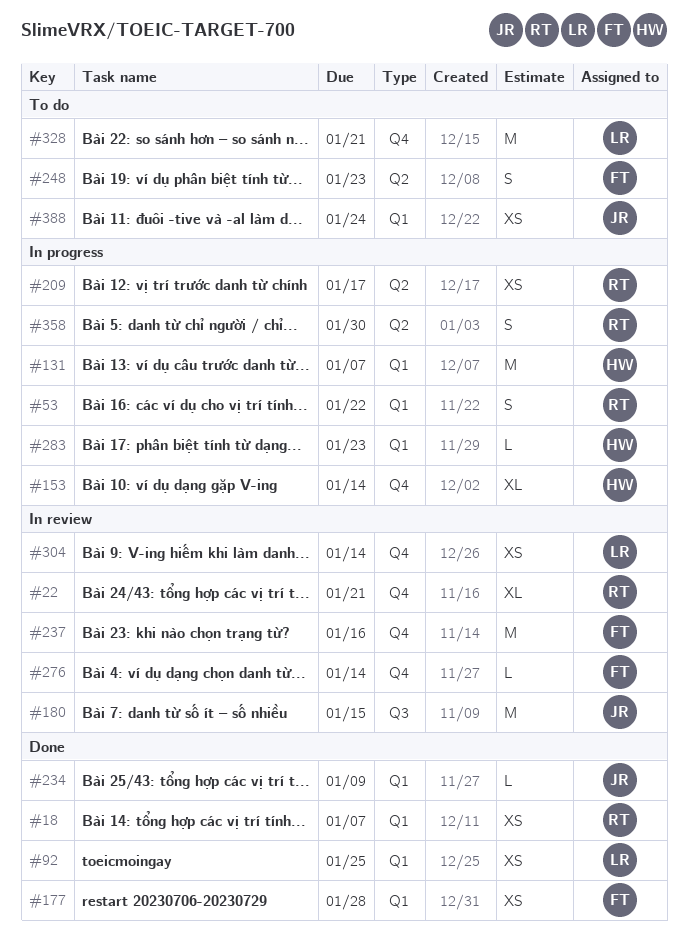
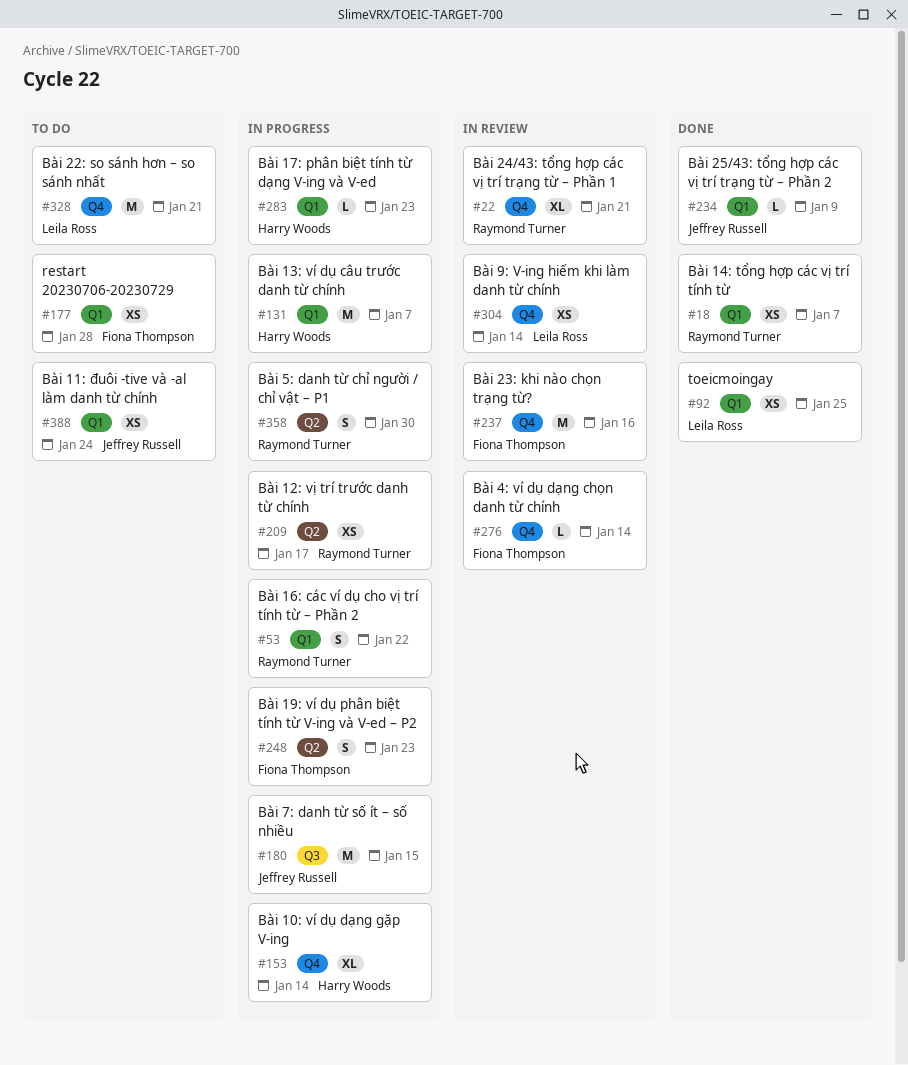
#177, status: Done -> To do
#180, status: In review -> In progress
#248, status: To do -> In progress

